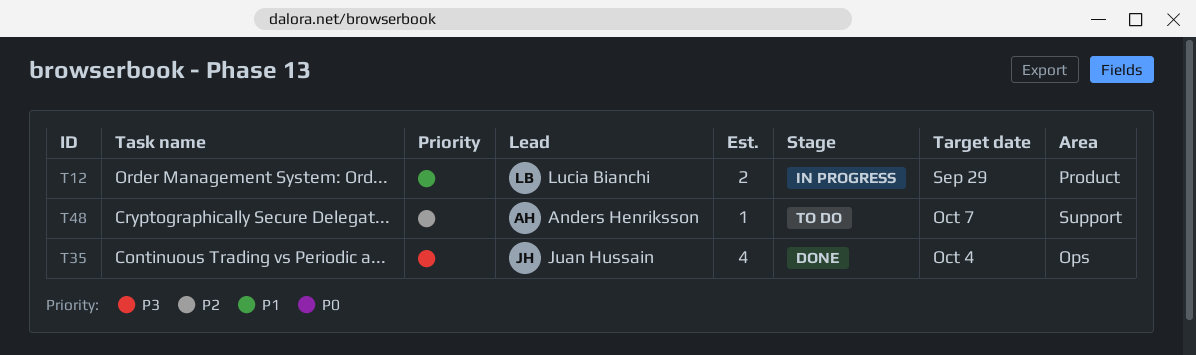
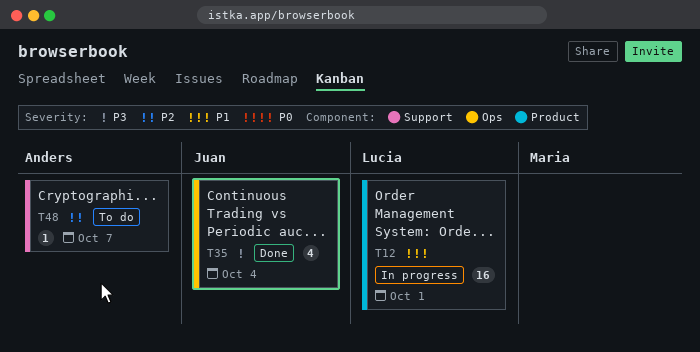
T12, estimate: 2 -> 16
T12, due: Sep 29 -> Oct 1

